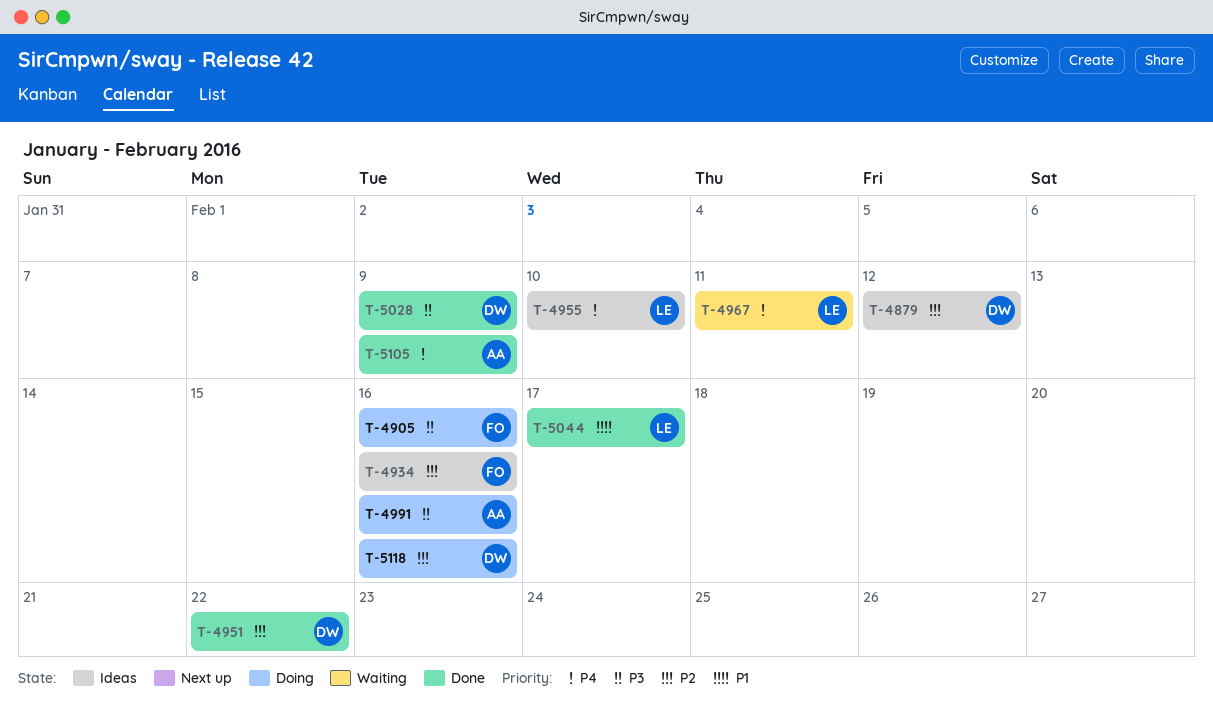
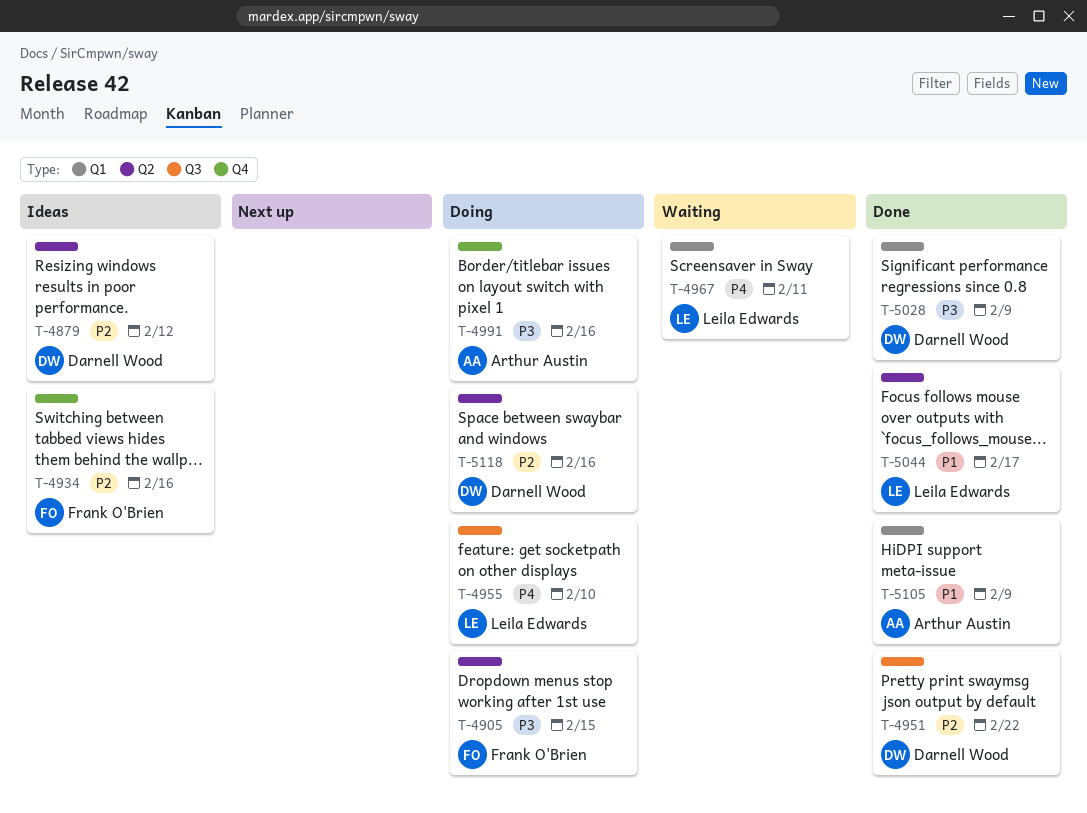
T-4905, due: Feb 16 -> Feb 15
T-4955, status: Ideas -> Doing
T-5105, priority: P4 -> P1

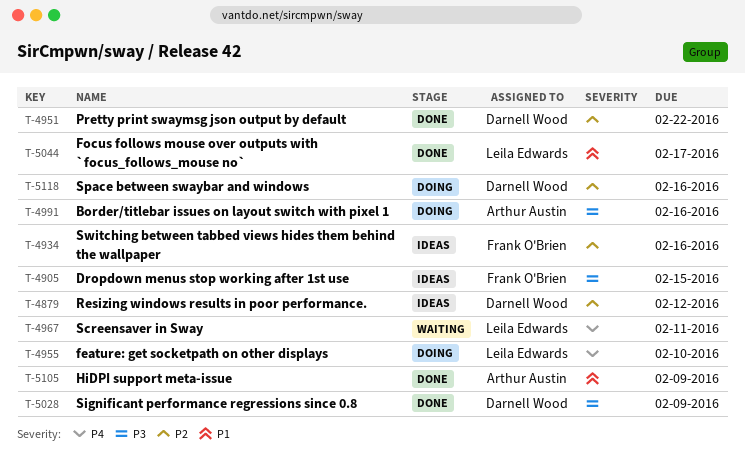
T-4905, status: Doing -> Ideas

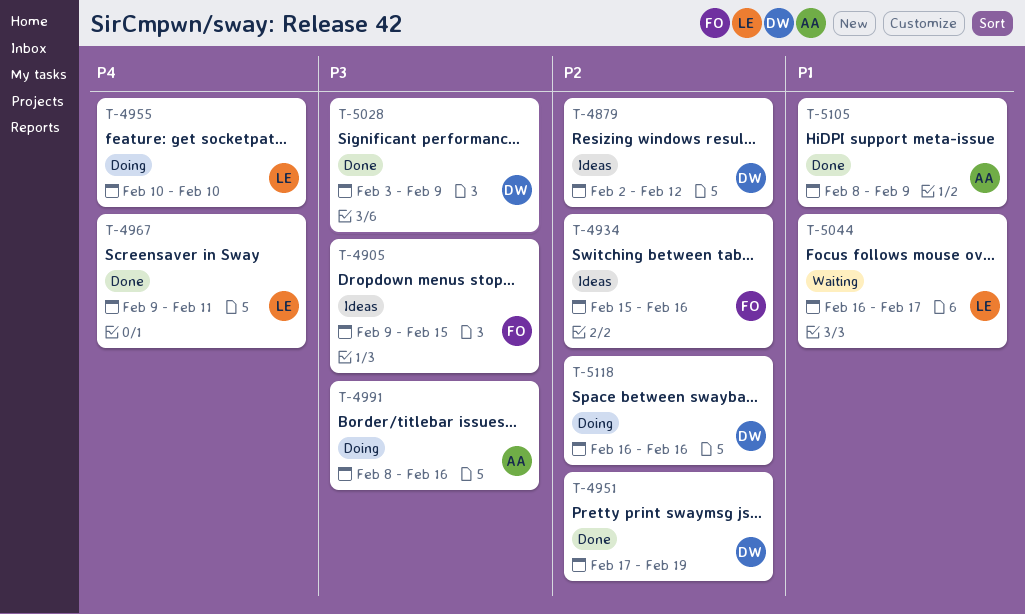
T-4951, due: Feb 22 -> Feb 19
T-4967, status: Waiting -> Done
T-5044, status: Done -> Waiting

